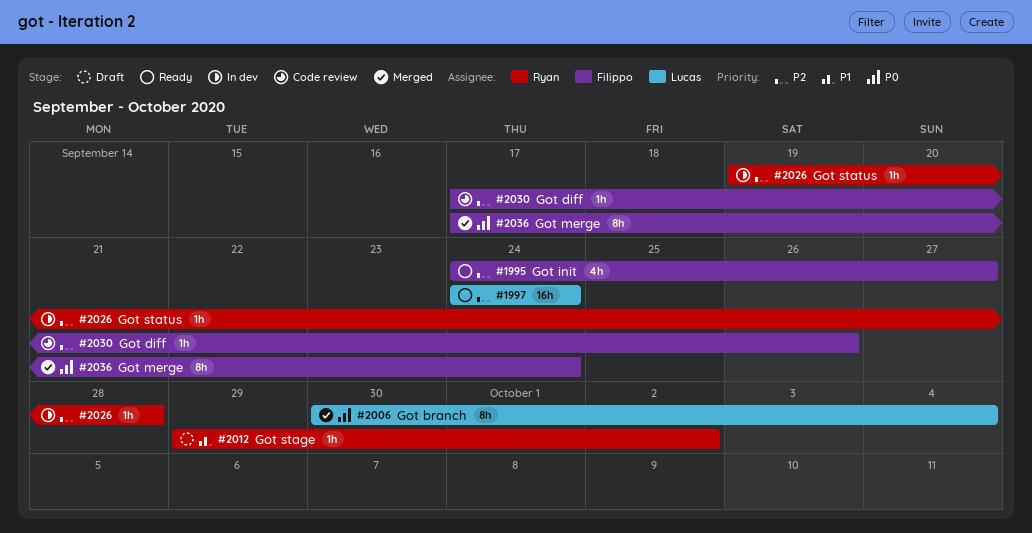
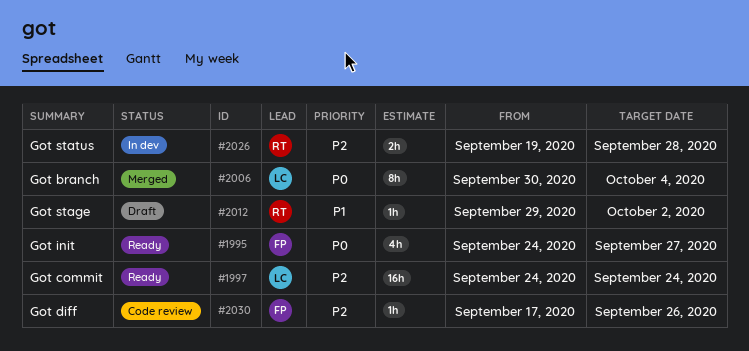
#1995, priority: P2 -> P0
#2026, estimate: 1h -> 2h
#2036: present -> none

